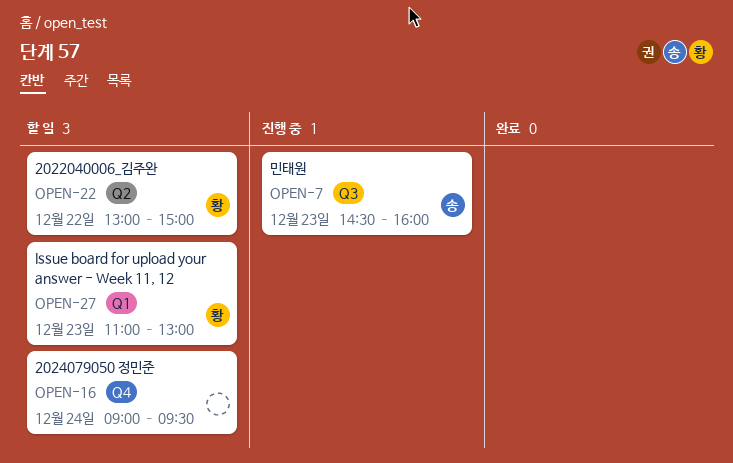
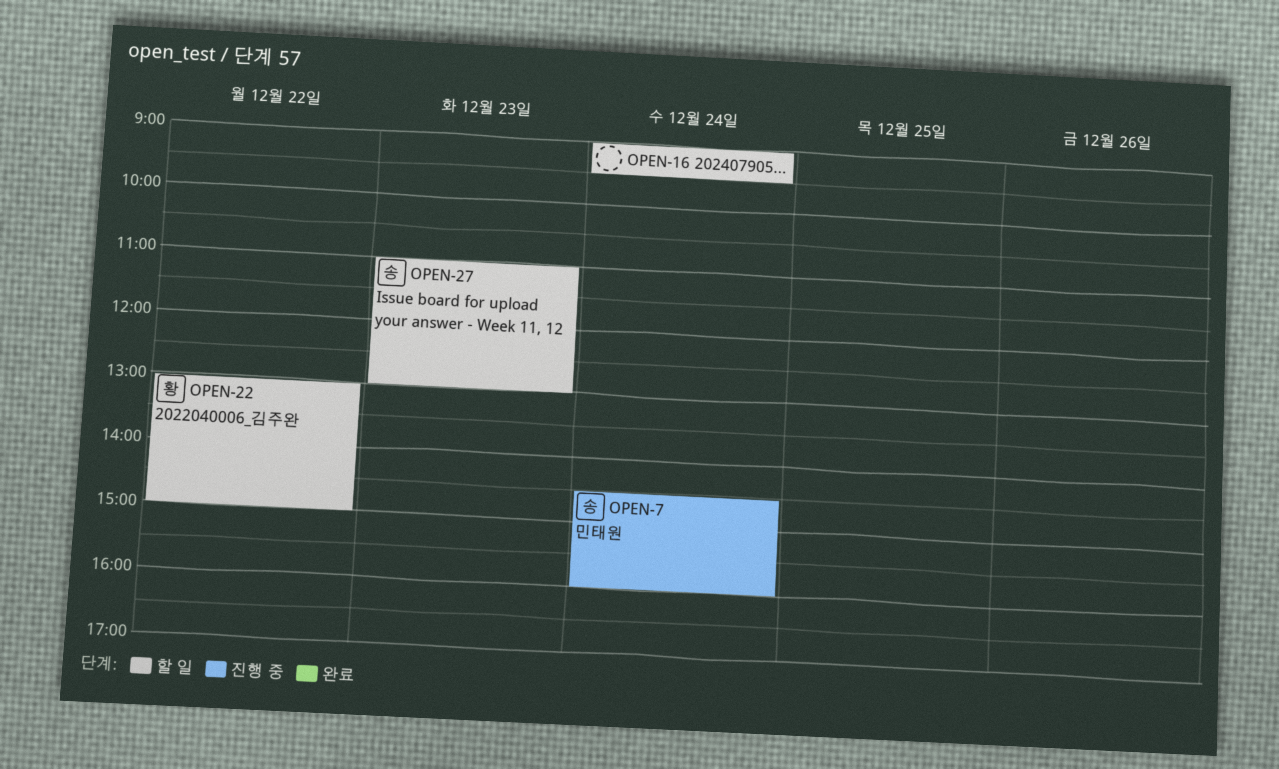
OPEN-7, day: Dec 23 -> Dec 24
OPEN-27, owner: 황 -> 송

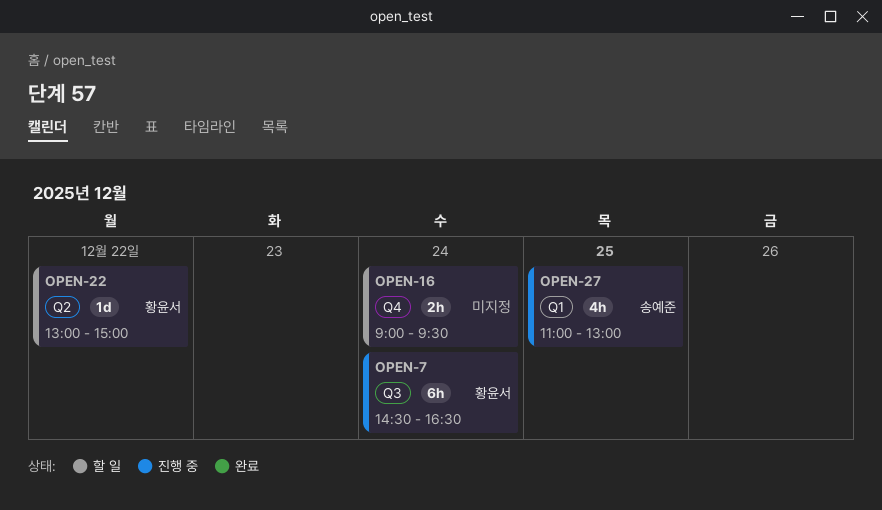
OPEN-7, owner: 송예준 -> 황윤서
OPEN-7, ends: 16:00 -> 16:30
OPEN-27, status: 할 일 -> 진행 중
OPEN-27, day: Dec 23 -> Dec 25

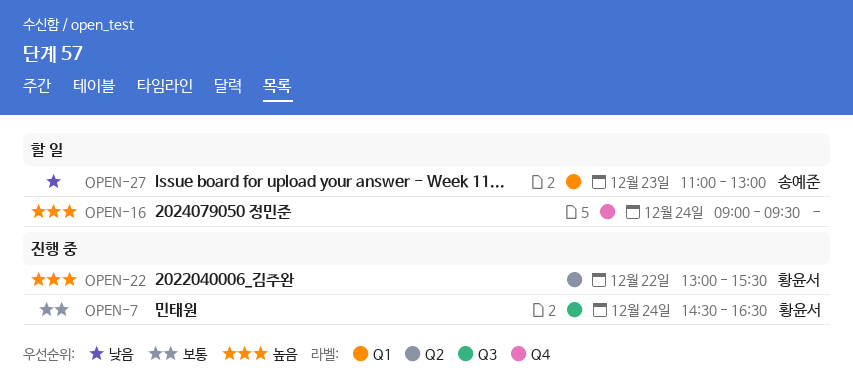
OPEN-22, status: 할 일 -> 진행 중
OPEN-22, ends: 15:00 -> 15:30
OPEN-27, status: 진행 중 -> 할 일
OPEN-27, day: Dec 25 -> Dec 23

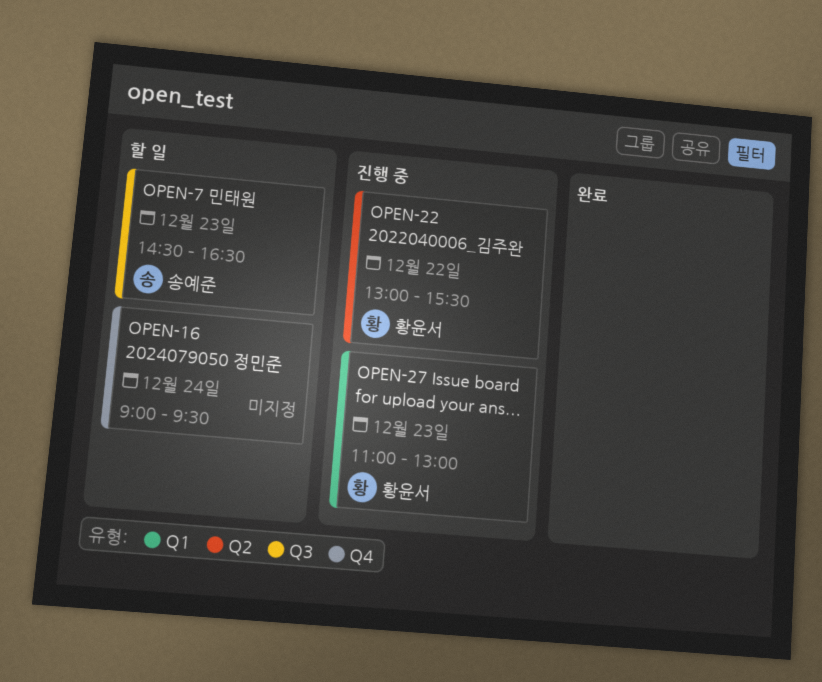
OPEN-7, status: 진행 중 -> 할 일
OPEN-7, owner: 황윤서 -> 송예준
OPEN-7, day: Dec 24 -> Dec 23
OPEN-27, status: 할 일 -> 진행 중
OPEN-27, owner: 송예준 -> 황윤서

